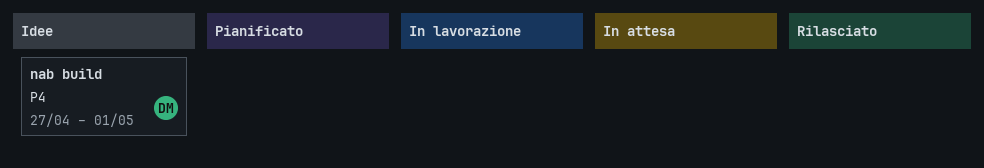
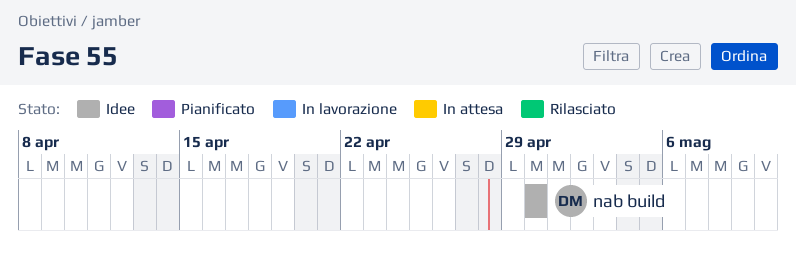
nab build, start: Apr 27 -> Apr 30
nab build, due: May 1 -> Apr 30

